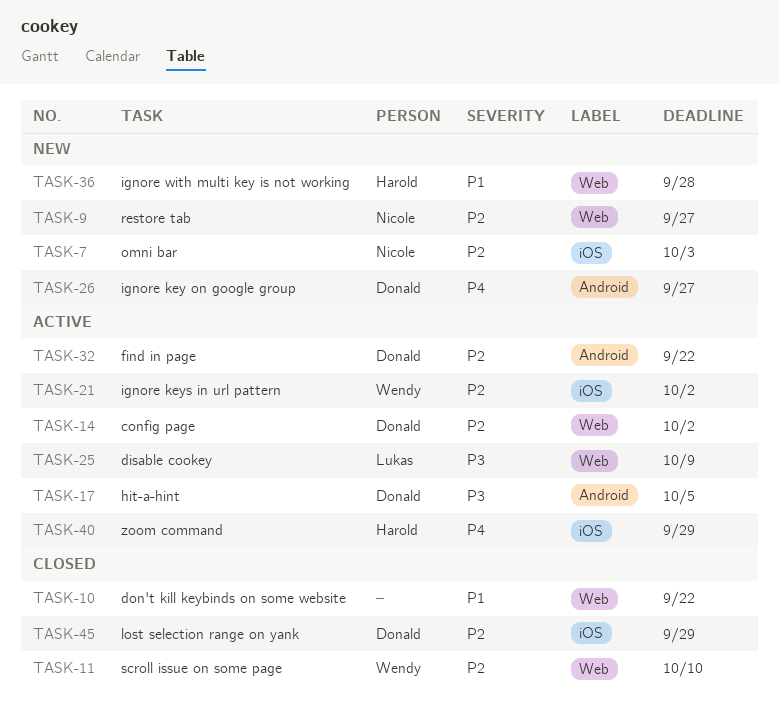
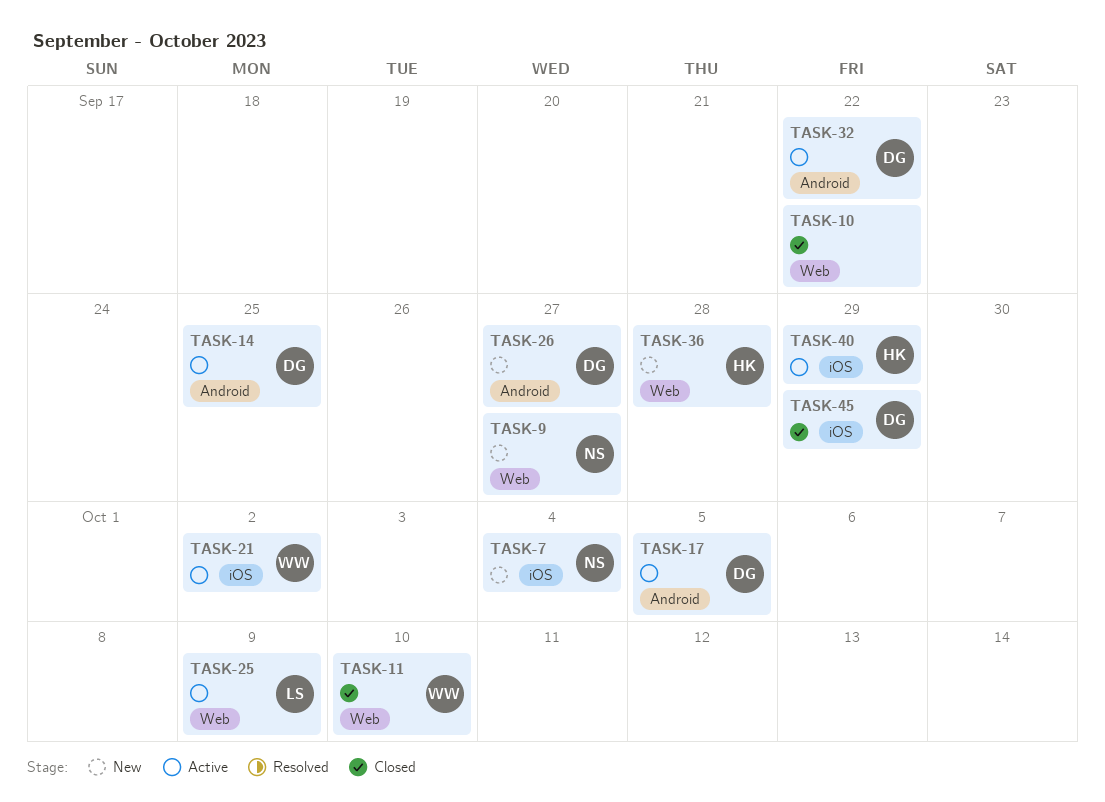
TASK-7, due: Oct 3 -> Oct 4
TASK-14, label: Web -> Android
TASK-14, due: Oct 2 -> Sep 25

